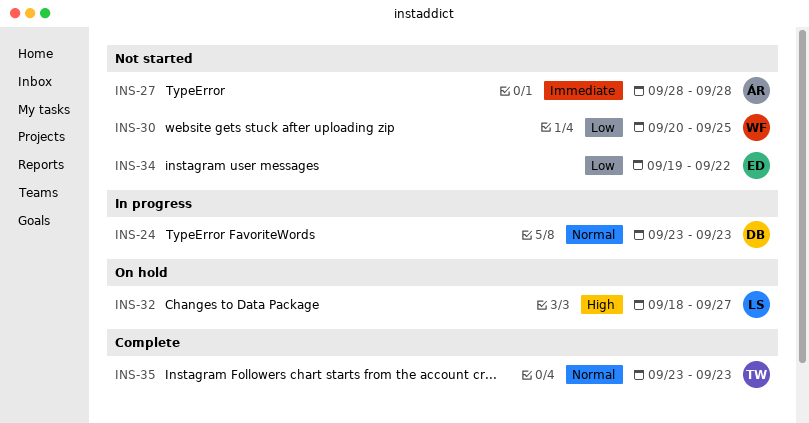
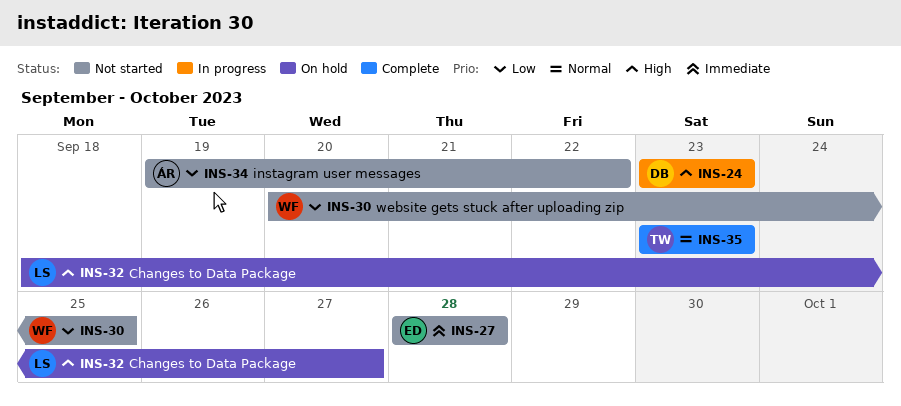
INS-24, priority: Normal -> High
INS-27, owner: ÁR -> ED
INS-34, owner: ED -> ÁR

